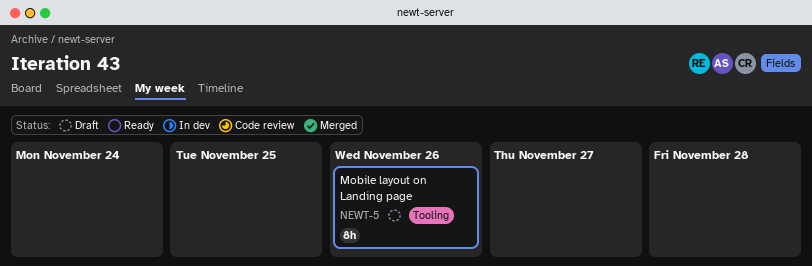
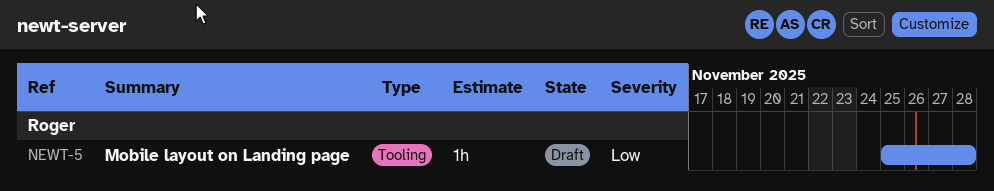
NEWT-5, estimate: 8h -> 1h
NEWT-5, due: Nov 26 -> Nov 28

